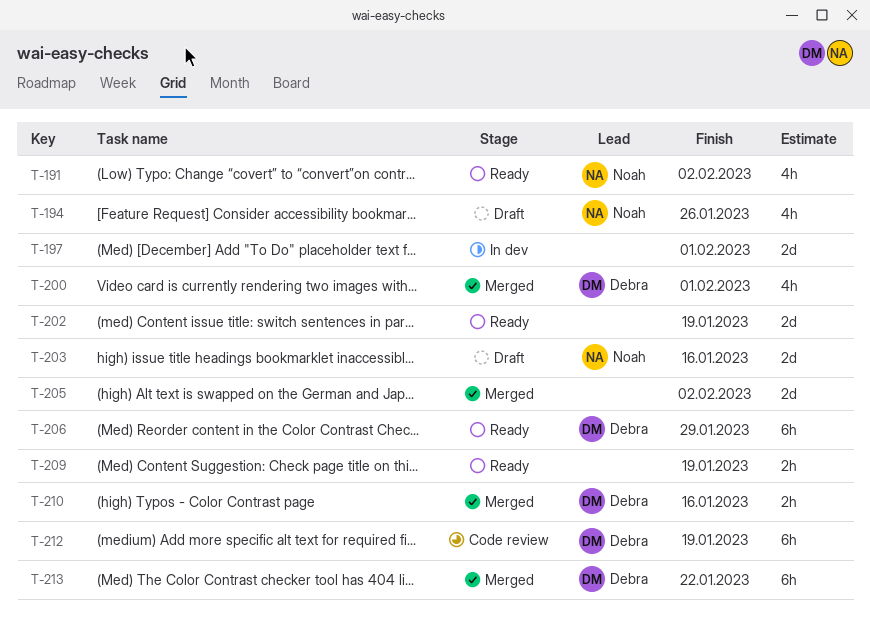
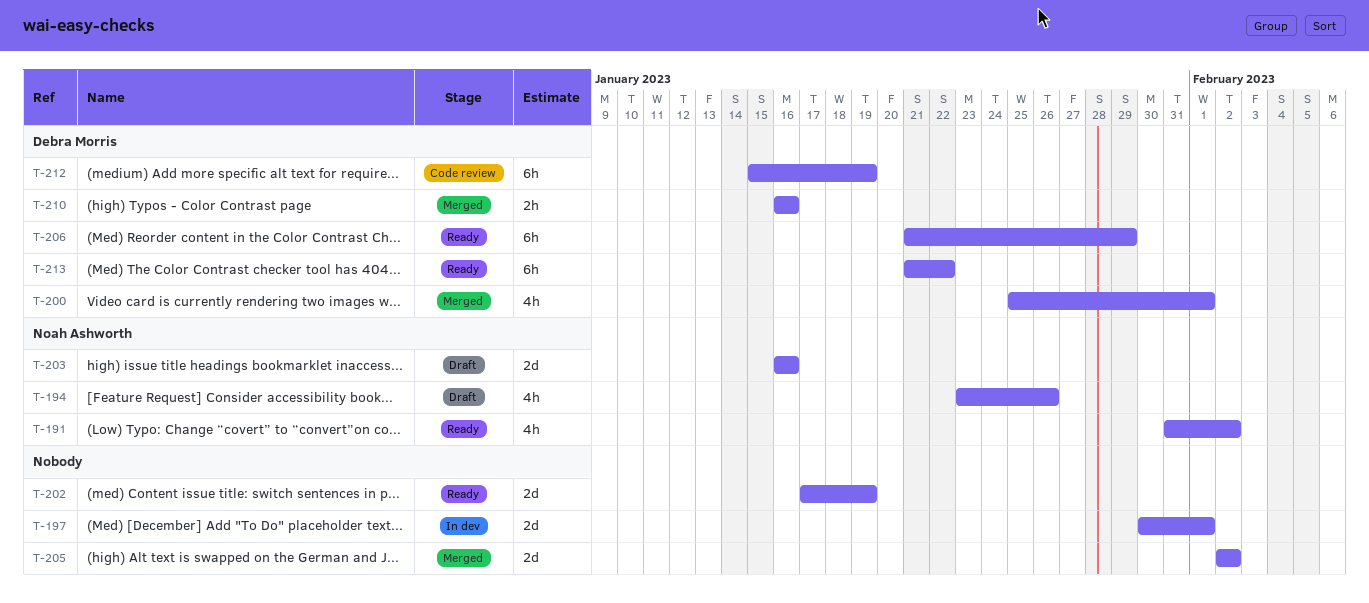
T-209: present -> none
T-213, status: Merged -> Ready

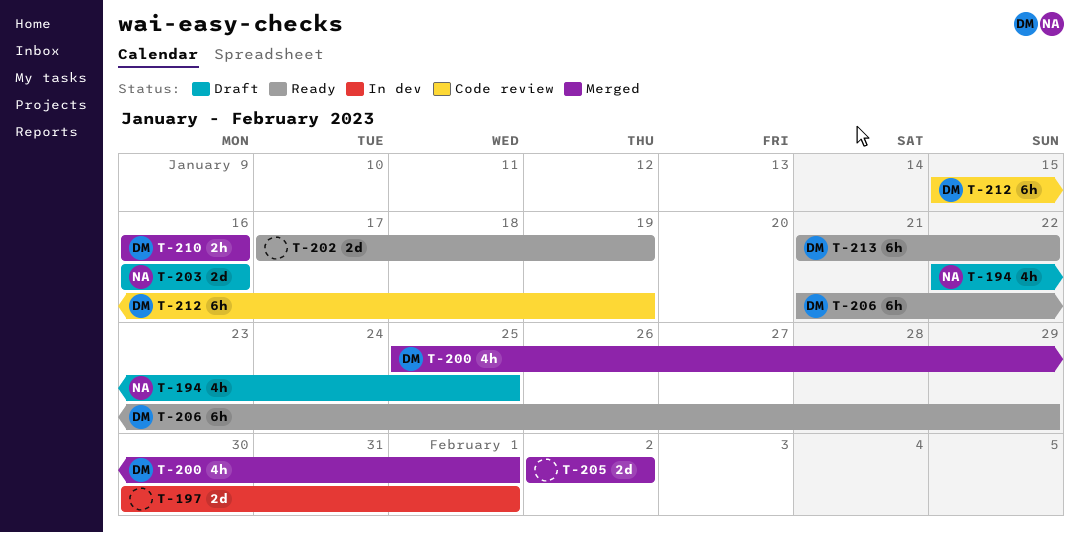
T-191: present -> none
T-194, start: Jan 23 -> Jan 22
T-194, due: Jan 26 -> Jan 25

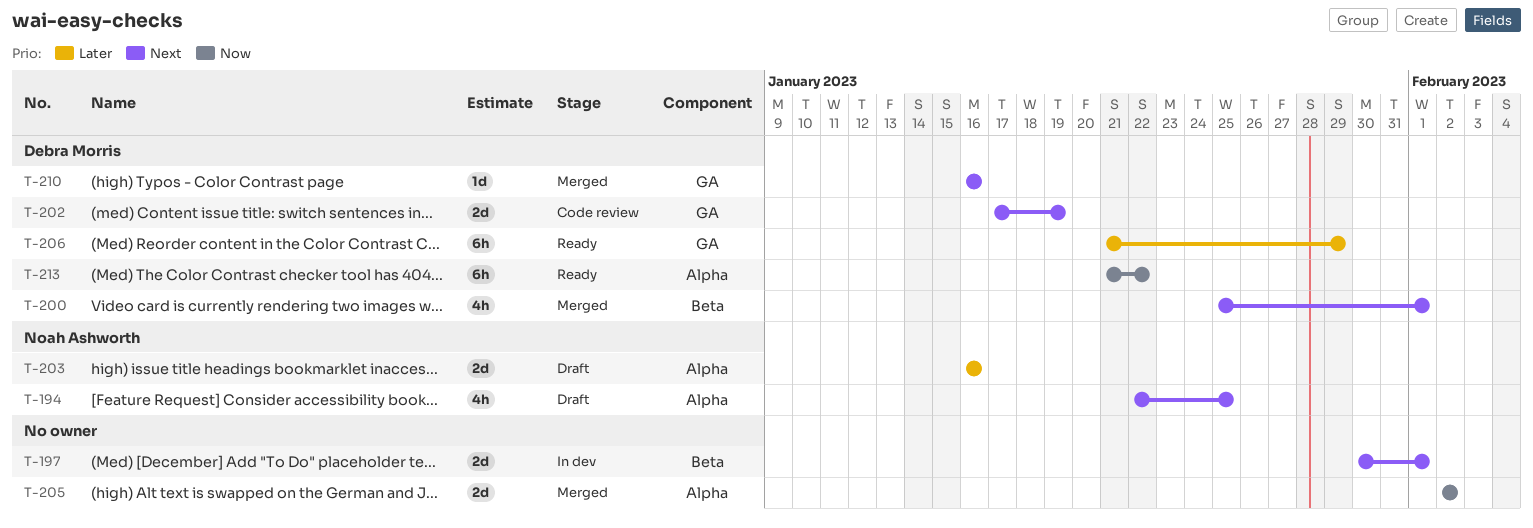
T-202, status: Ready -> Code review
T-202, owner: none -> Debra Morris
T-210, estimate: 2h -> 1d
T-212: present -> none

